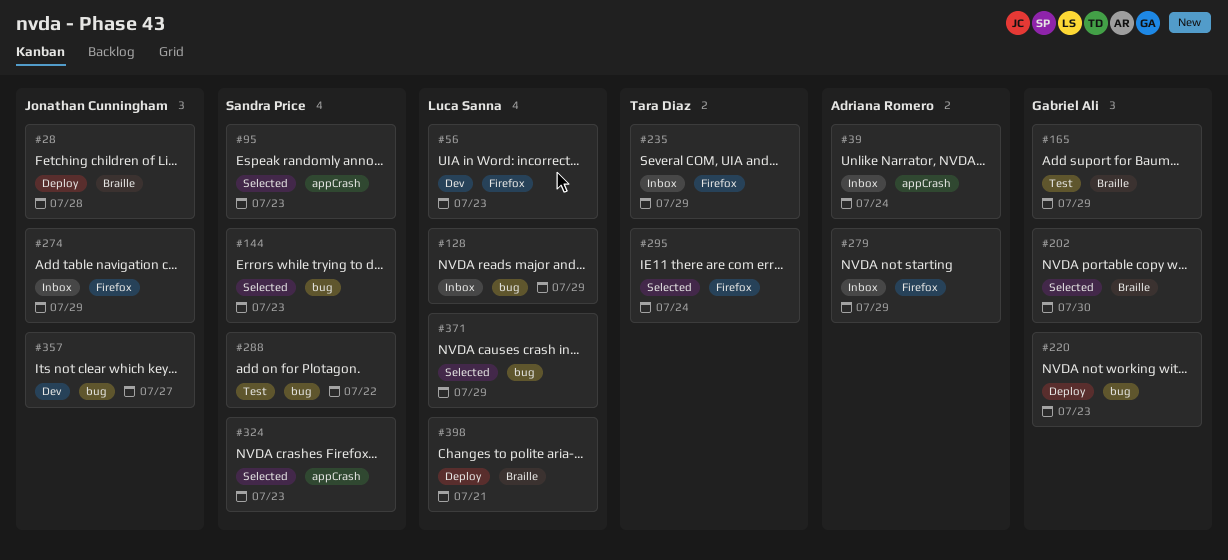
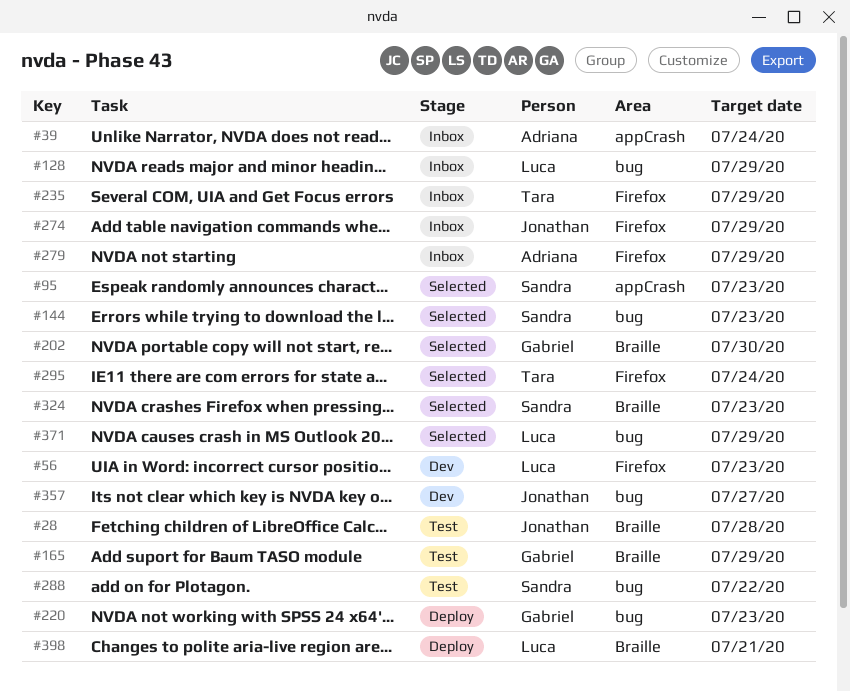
#28, status: Deploy -> Test
#324, label: appCrash -> Braille

